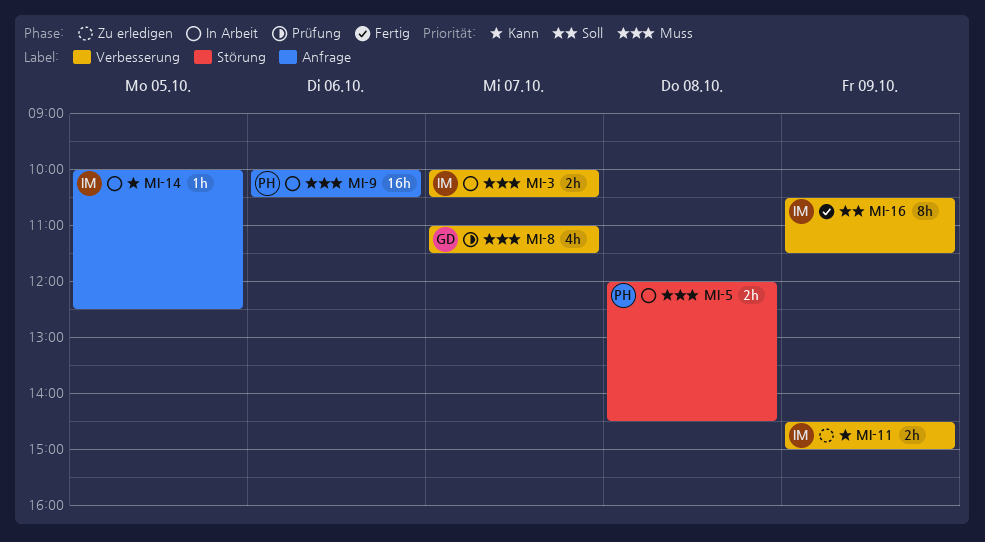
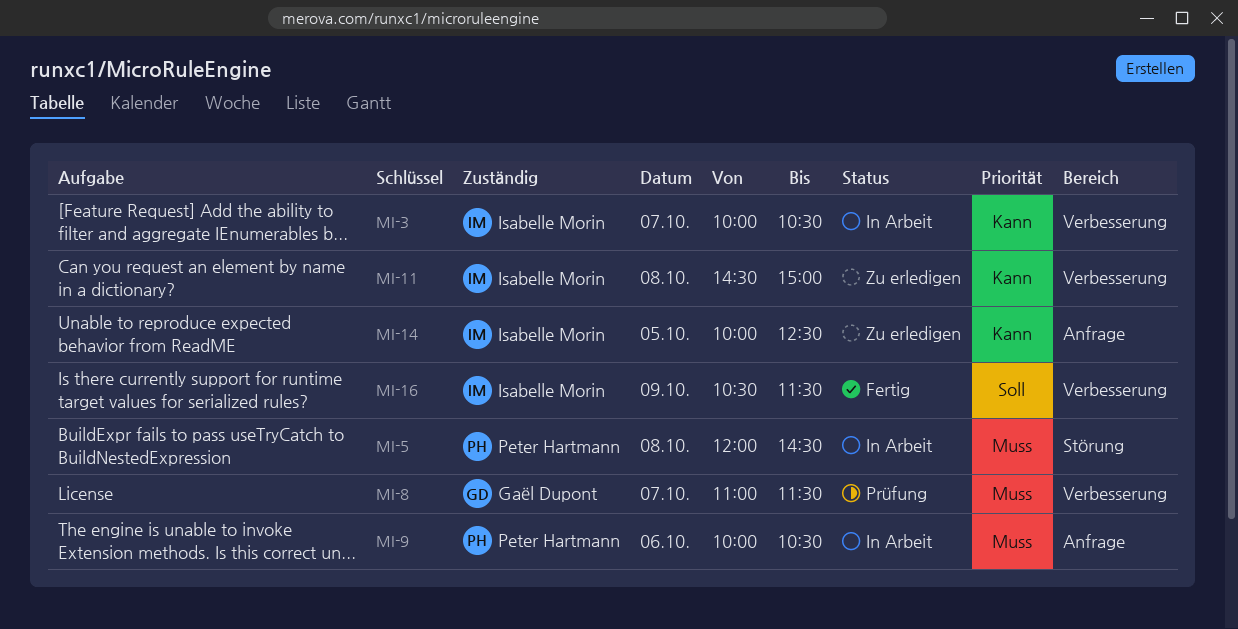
MI-3, priority: Muss -> Kann
MI-11, day: Oct 9 -> Oct 8
MI-14, status: In Arbeit -> Zu erledigen

